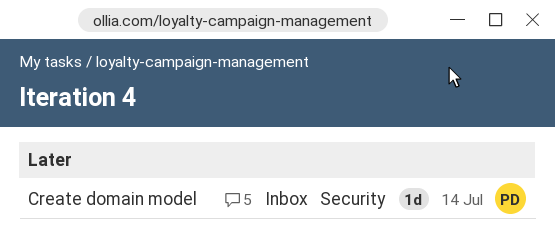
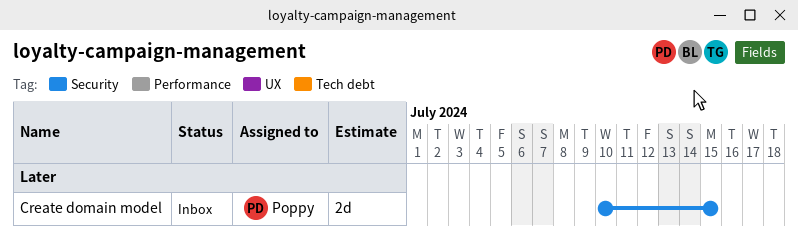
Create domain model, estimate: 1d -> 2d
Create domain model, due: Jul 14 -> Jul 15

